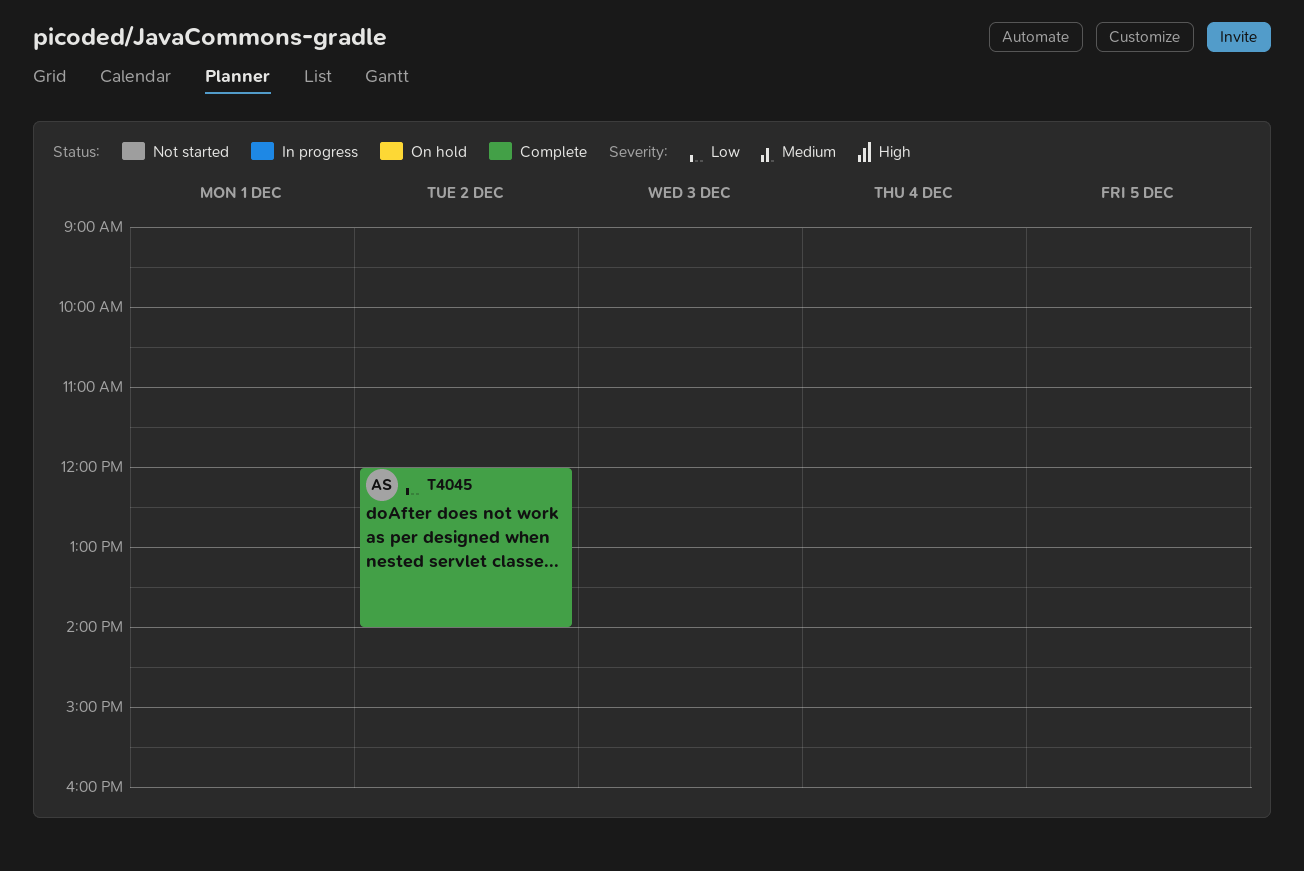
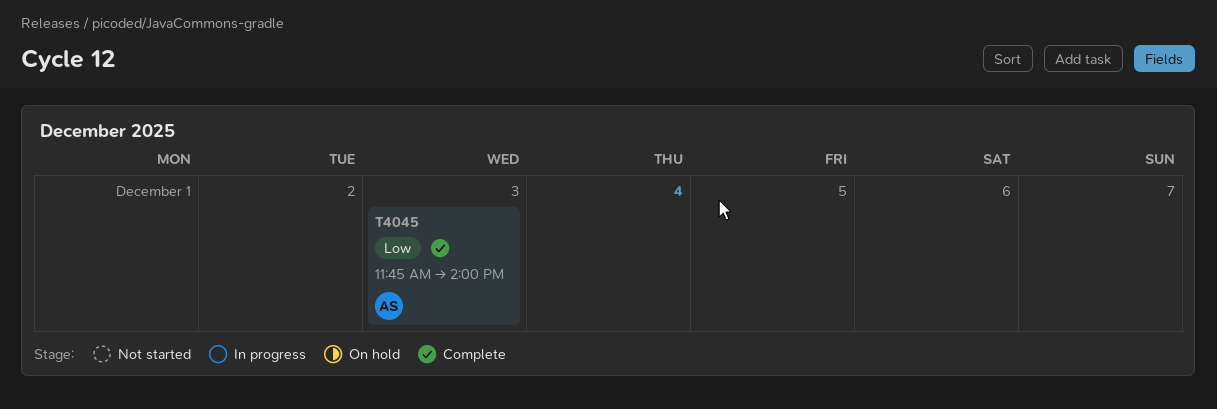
T4045, day: Dec 2 -> Dec 3
T4045, begins: 12:00 -> 11:45

